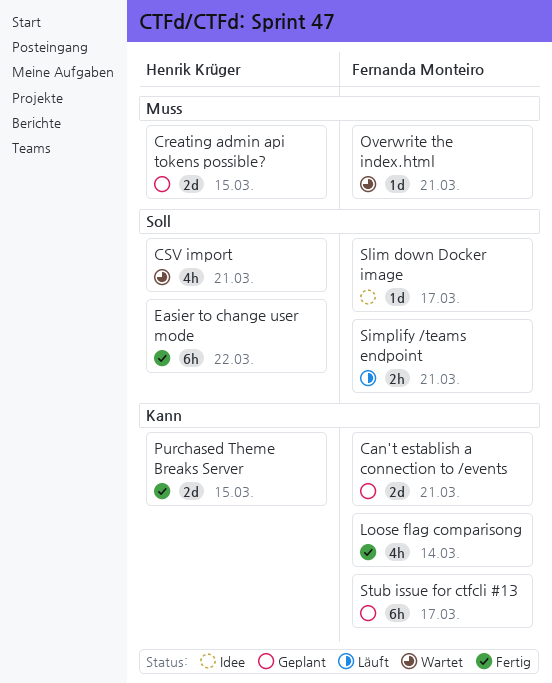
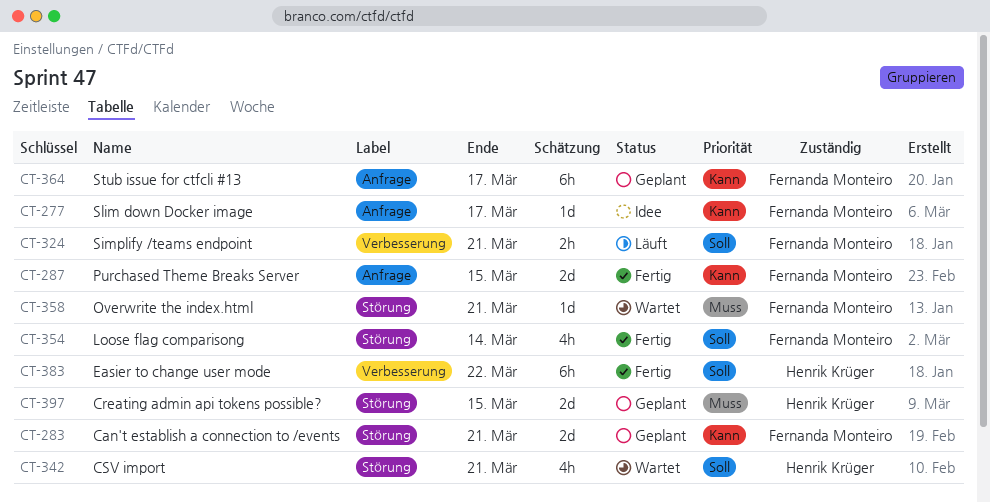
Loose flag comparisong, priority: Kann -> Soll
Purchased Theme Breaks Server, owner: Henrik Krüger -> Fernanda Monteiro
Slim down Docker image, priority: Soll -> Kann

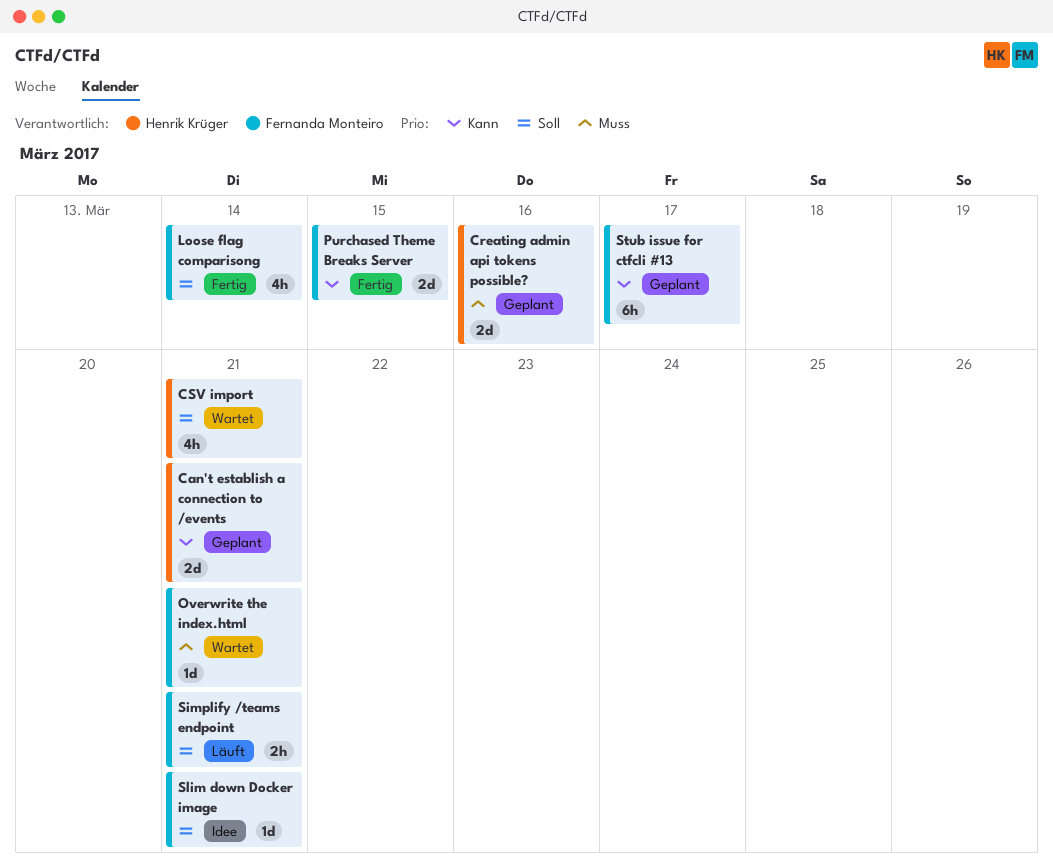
Can't establish a connection to /events, owner: Fernanda Monteiro -> Henrik Krüger
Creating admin api tokens possible?, due: Mar 15 -> Mar 16
Easier to change user mode: present -> none
Slim down Docker image, priority: Kann -> Soll
Slim down Docker image, due: Mar 17 -> Mar 21

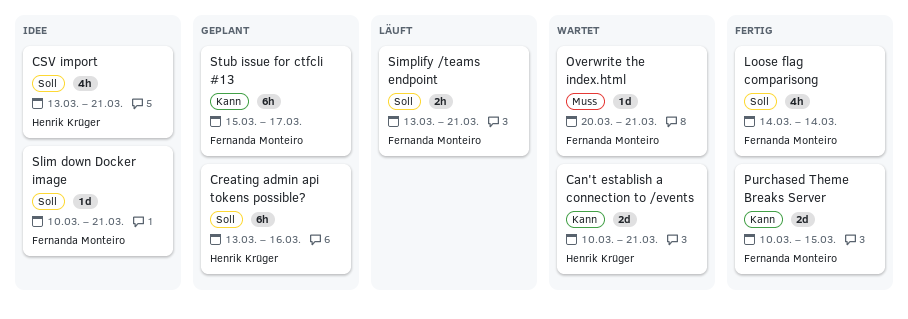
Can't establish a connection to /events, status: Geplant -> Wartet
Creating admin api tokens possible?, priority: Muss -> Soll
Creating admin api tokens possible?, estimate: 2d -> 6h
CSV import, status: Wartet -> Idee

